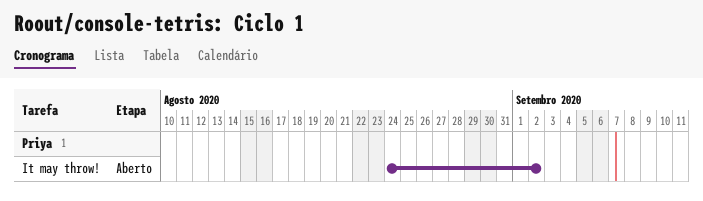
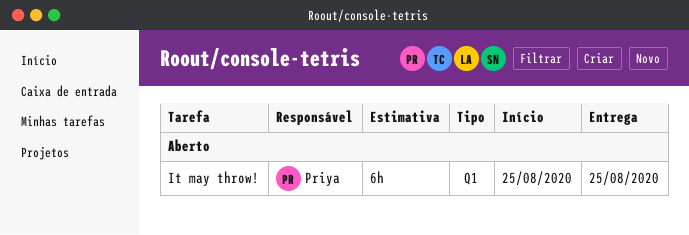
It may throw!, start: Aug 24 -> Aug 25
It may throw!, due: Sep 2 -> Aug 25

